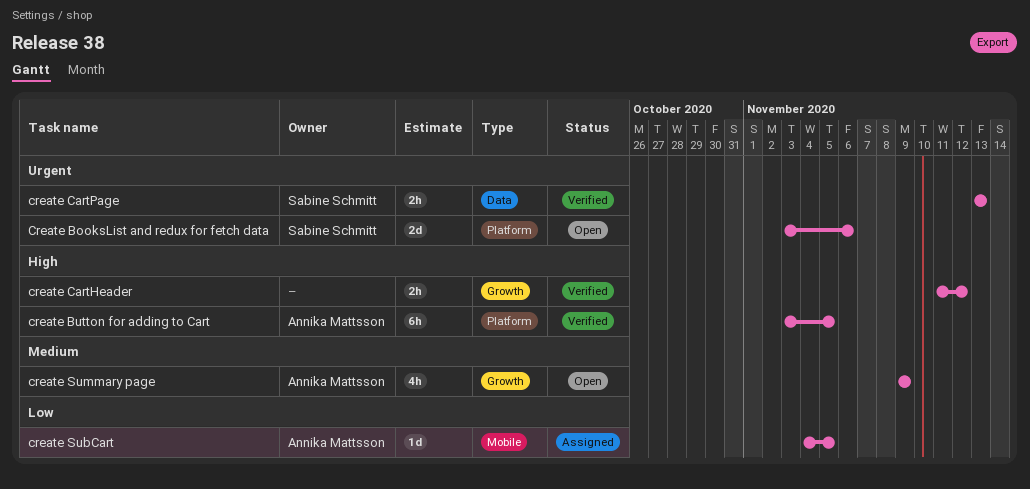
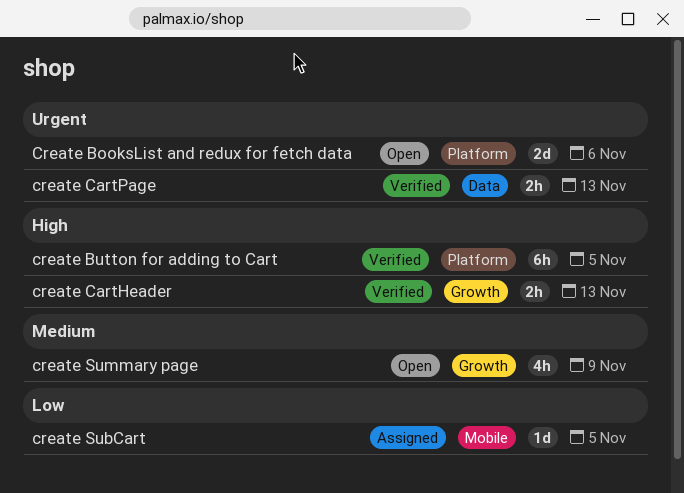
create CartHeader, due: Nov 12 -> Nov 13

